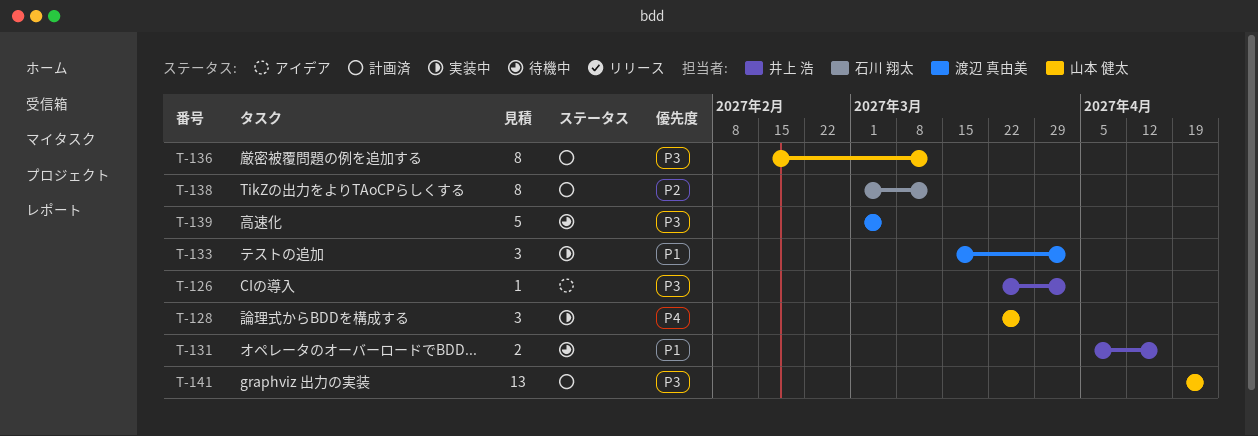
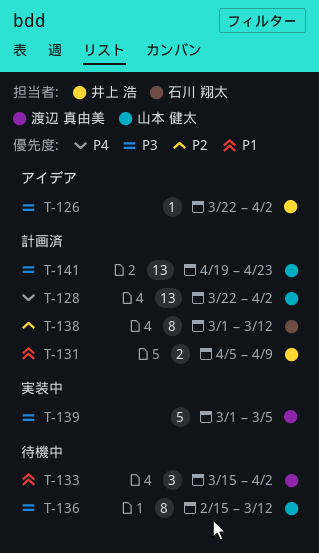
T-128, status: 実装中 -> 計画済
T-128, estimate: 3 -> 13
T-128, due: Mar 26 -> Apr 2
T-131, status: 待機中 -> 計画済
T-131, due: Apr 16 -> Apr 9
T-133, status: 実装中 -> 待機中
T-136, status: 計画済 -> 待機中
T-139, status: 待機中 -> 実装中

